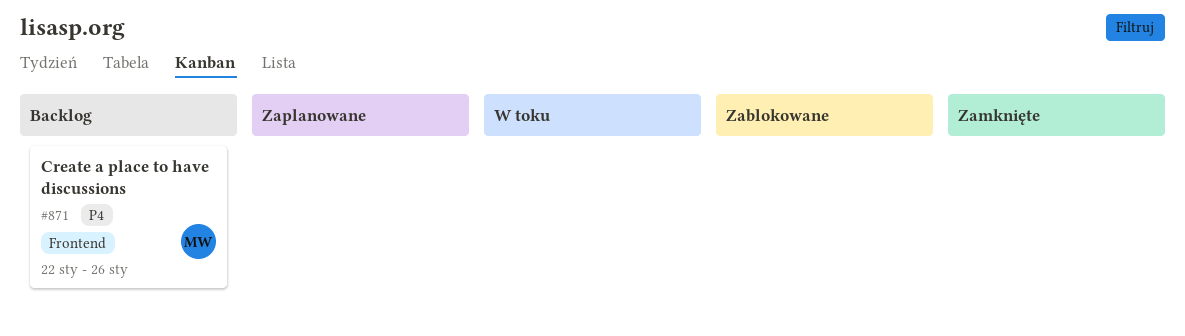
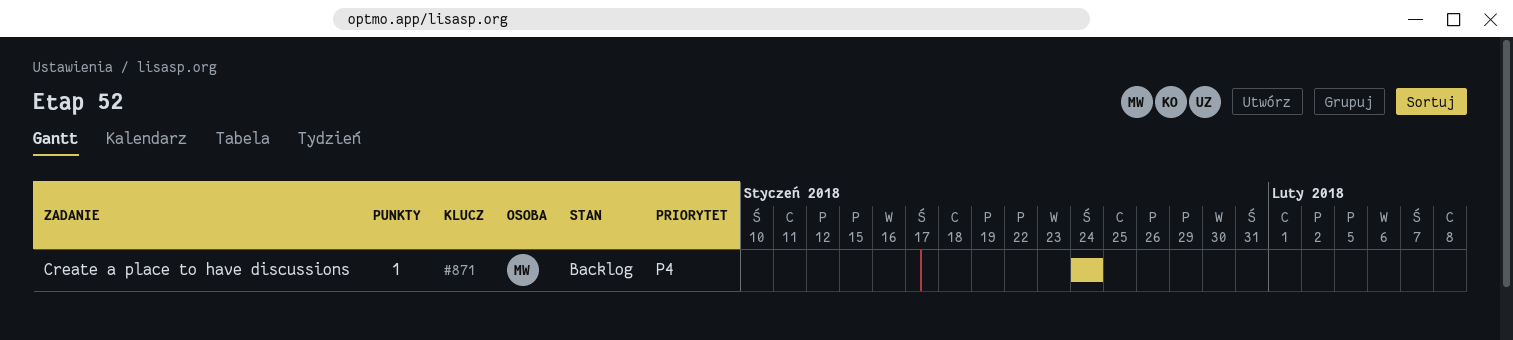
#871, start: Jan 22 -> Jan 24
#871, due: Jan 26 -> Jan 24

